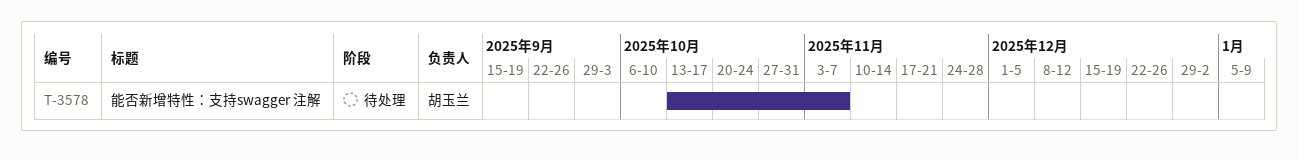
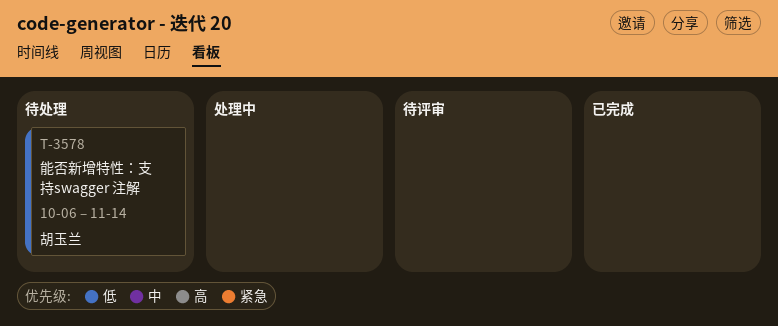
T-3578, start: Oct 13 -> Oct 6
T-3578, due: Nov 7 -> Nov 14

